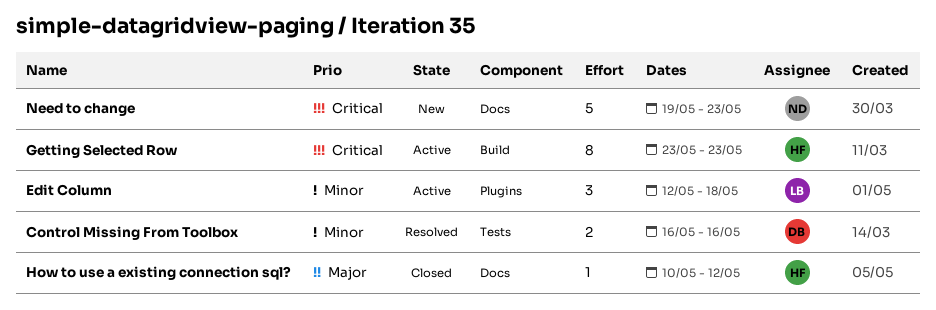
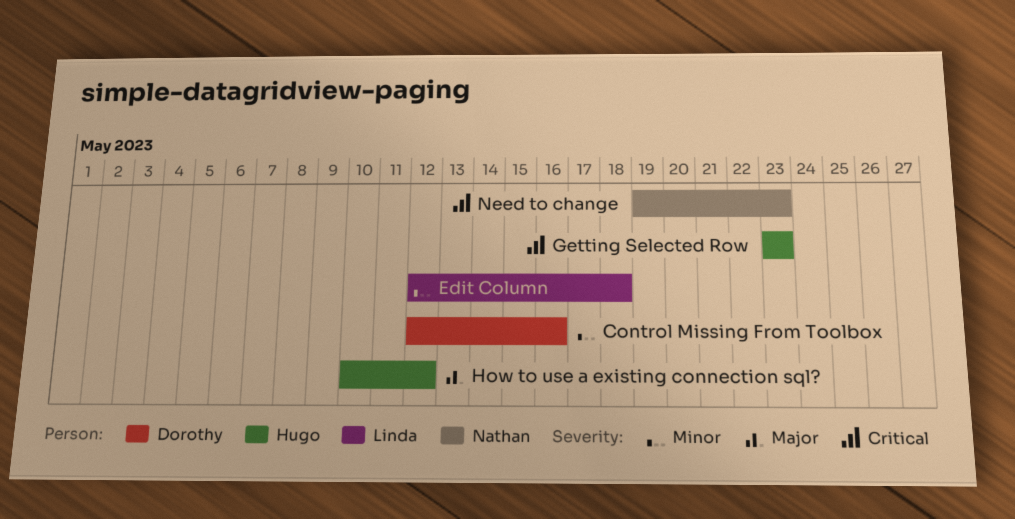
Control Missing From Toolbox, start: May 16 -> May 12

